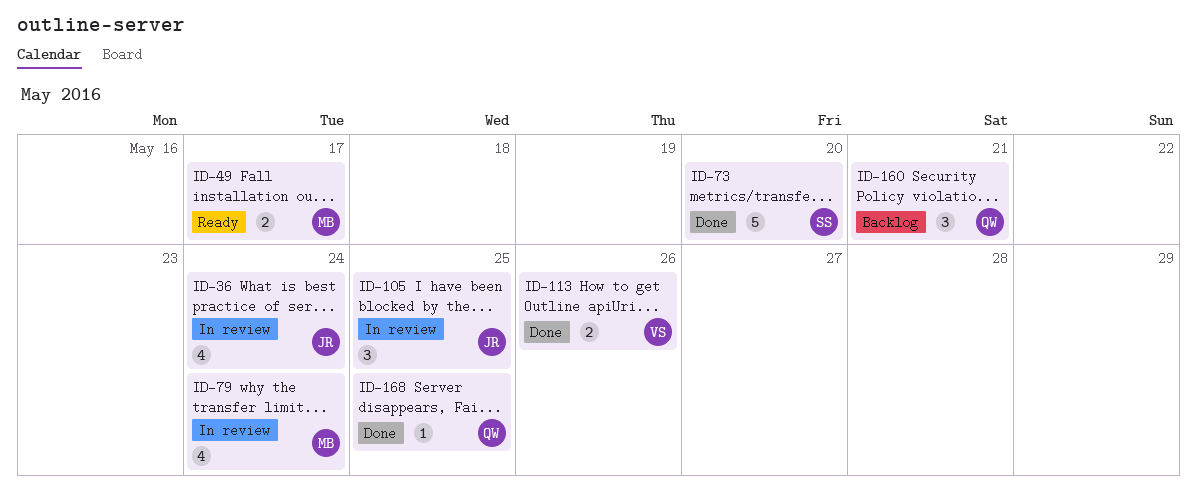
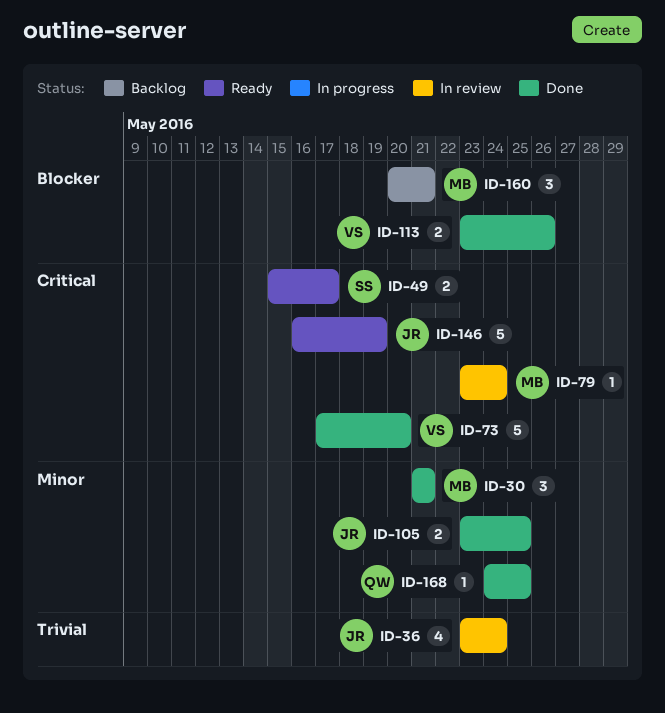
ID-30: none -> present
ID-49, owner: MB -> SS
ID-73, owner: SS -> VS
ID-79, estimate: 4 -> 1
ID-105, status: In review -> Done
ID-105, estimate: 3 -> 2
ID-146: none -> present
ID-160, owner: QW -> MB

